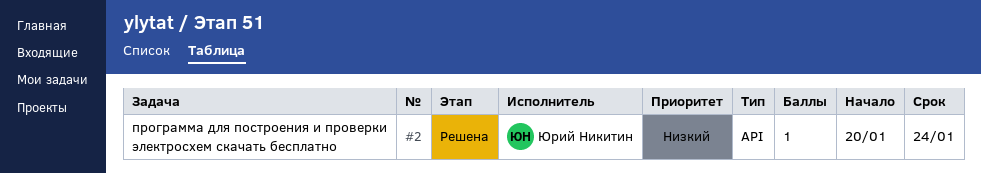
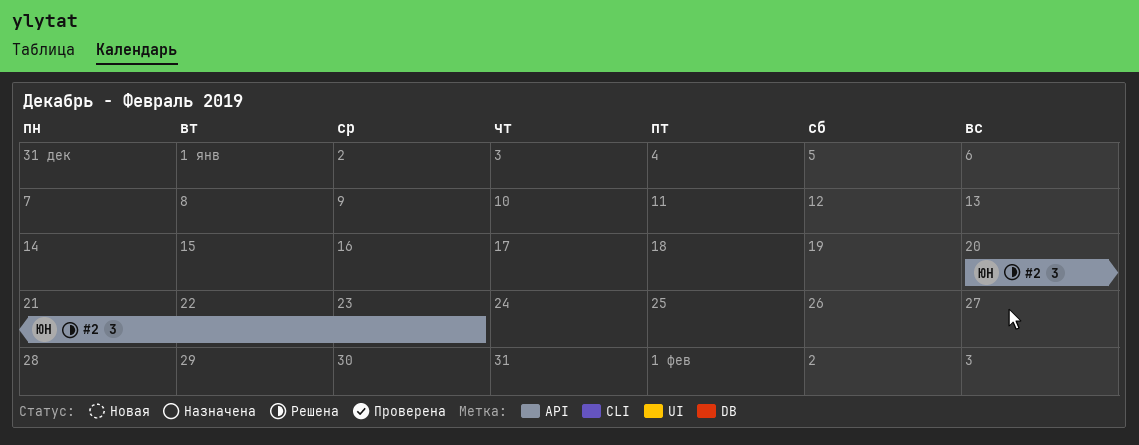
#2, estimate: 1 -> 3
#2, due: Jan 24 -> Jan 23

